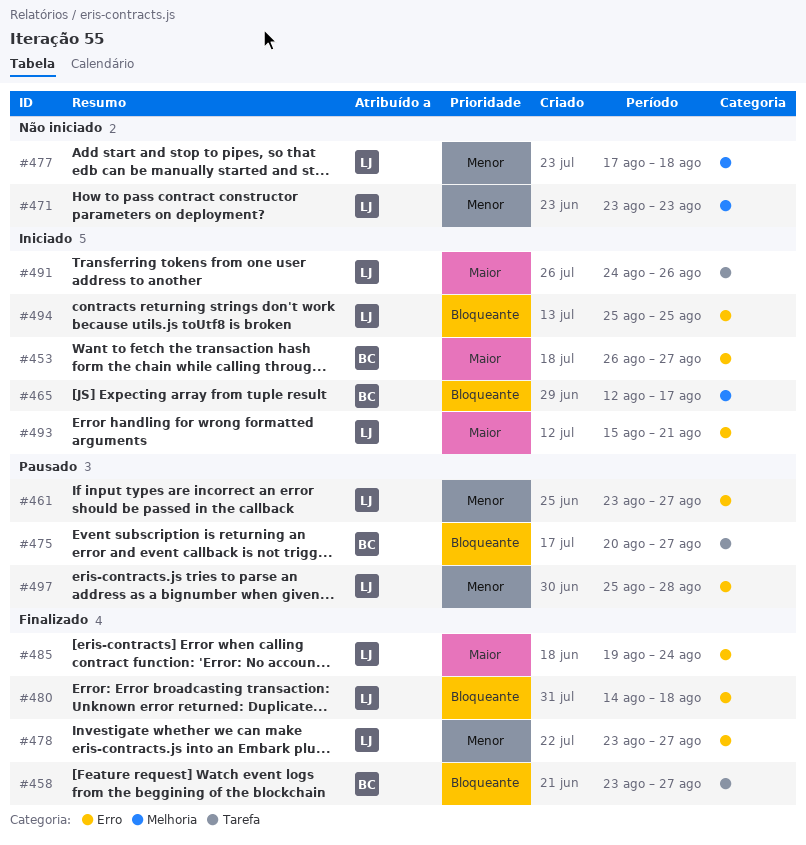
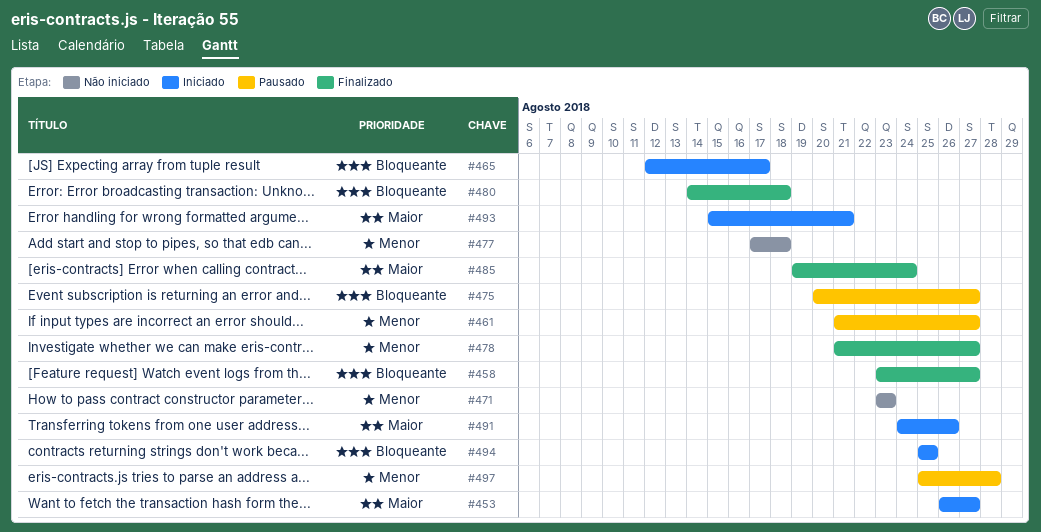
#461, start: Aug 23 -> Aug 21
#478, start: Aug 23 -> Aug 21

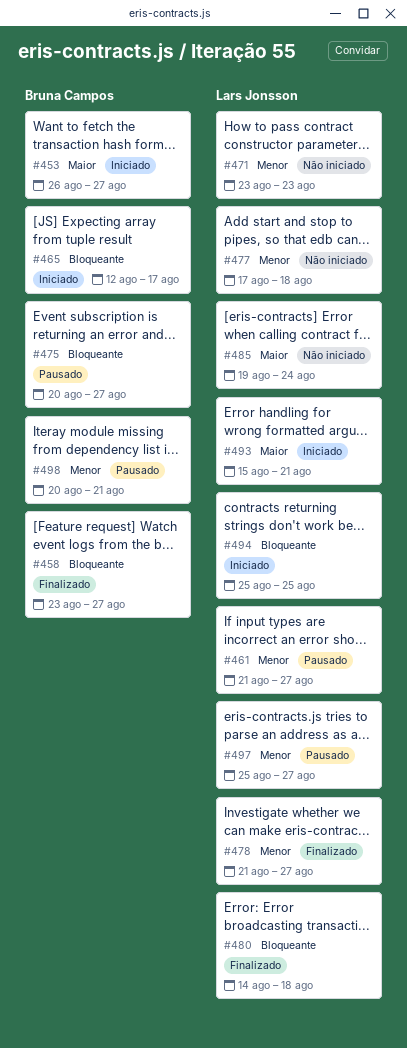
#485, status: Finalizado -> Não iniciado
#491: present -> none
#497, due: Aug 28 -> Aug 27
#498: none -> present

